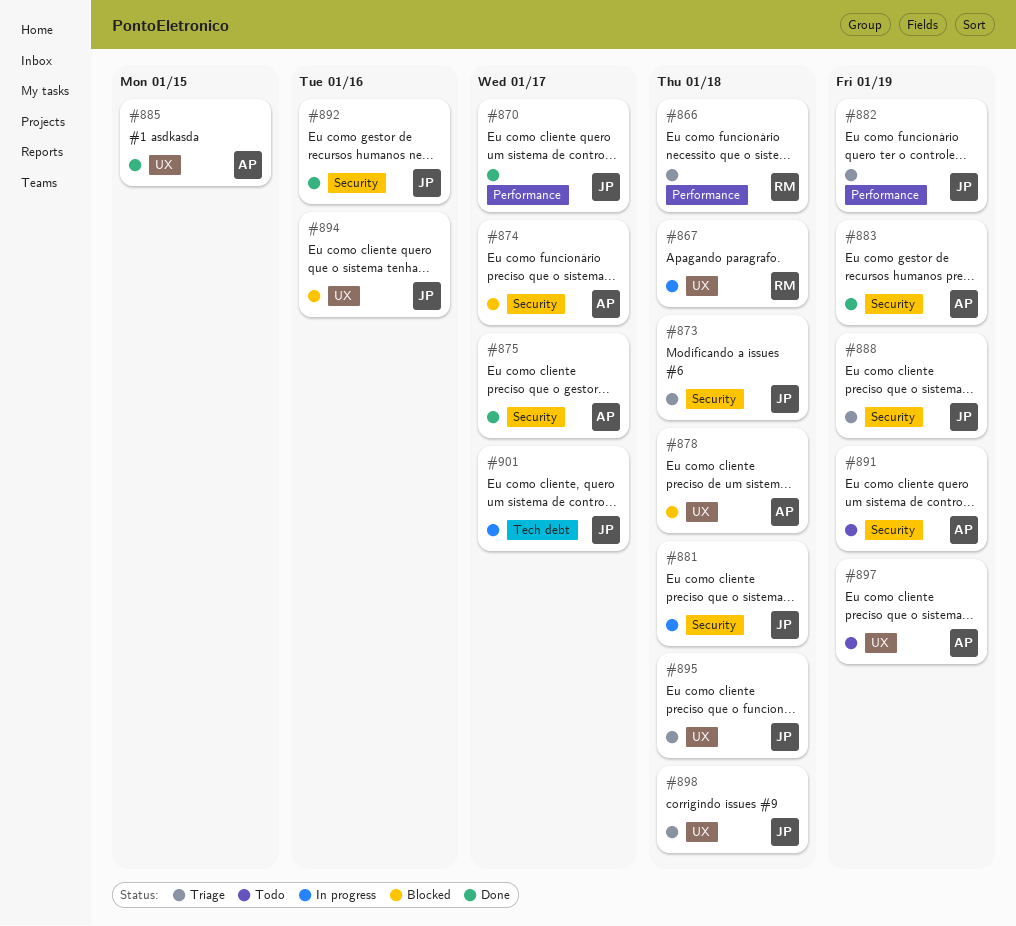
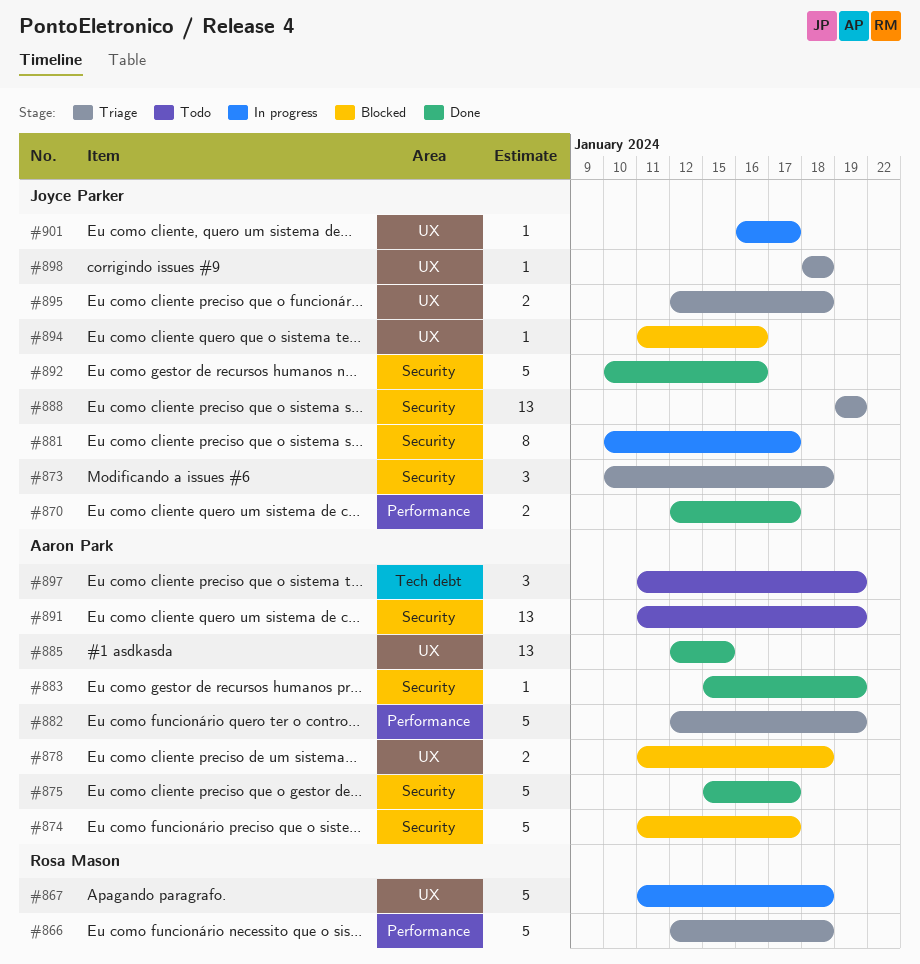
#881, due: Jan 18 -> Jan 17
#882, owner: Joyce Parker -> Aaron Park
#897, label: UX -> Tech debt
#901, label: Tech debt -> UX

